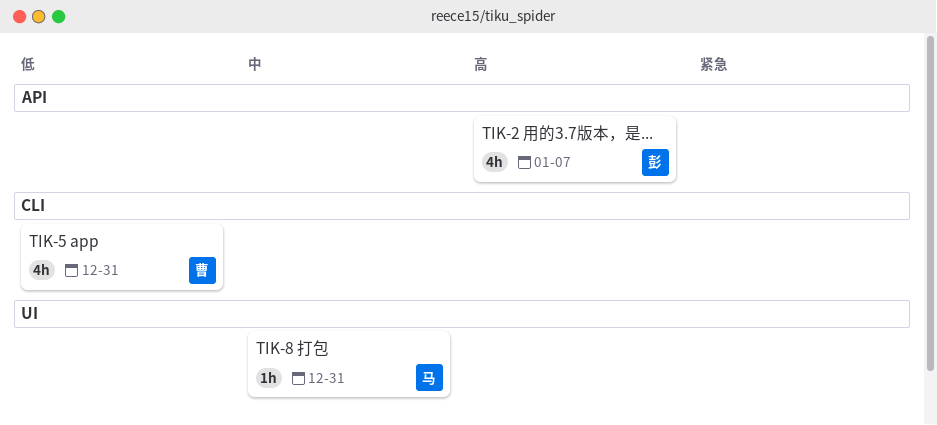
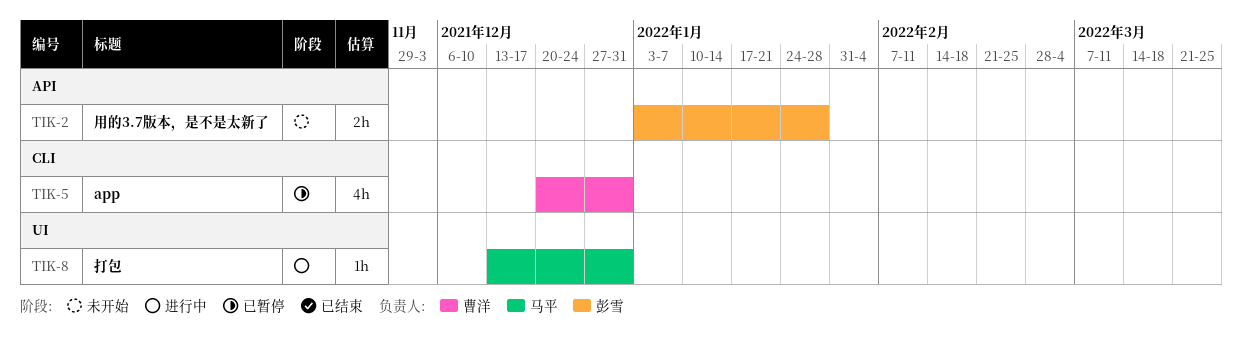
TIK-2, estimate: 4h -> 2h
TIK-2, due: Jan 7 -> Jan 28

